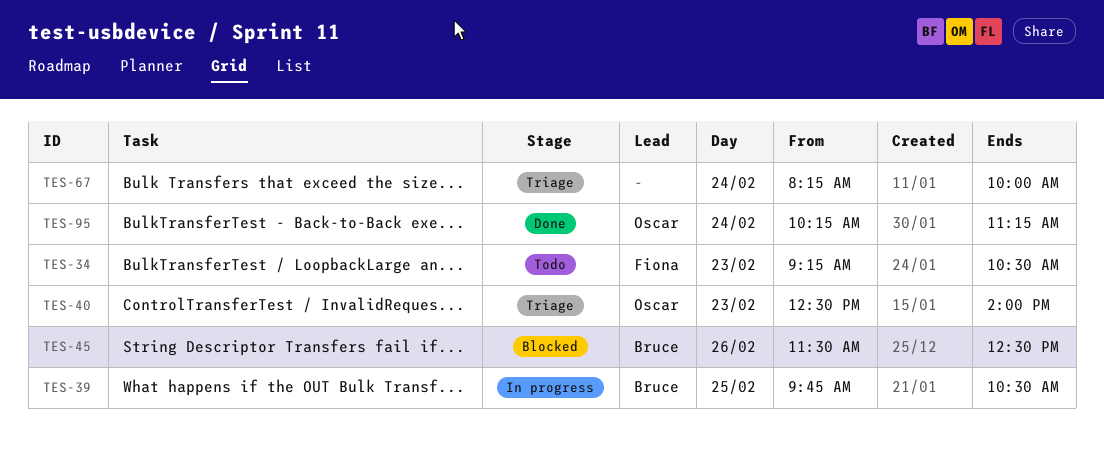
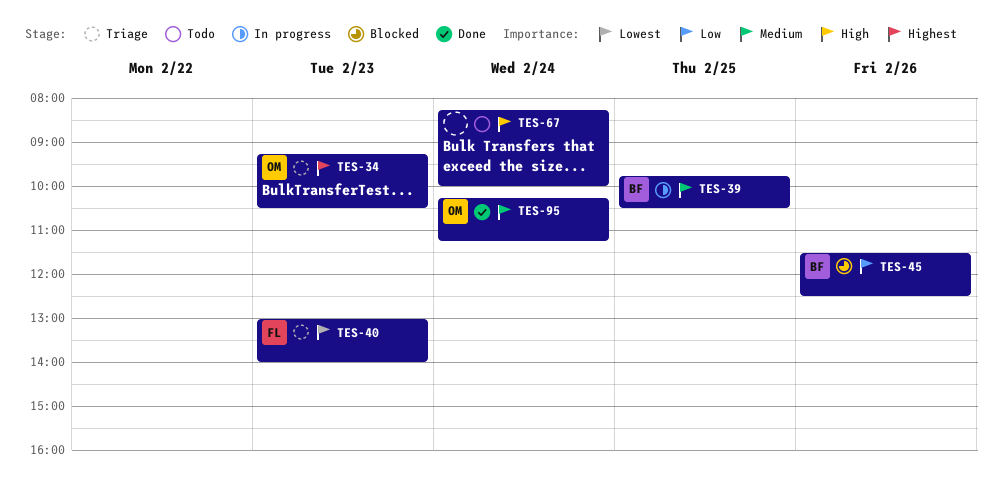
TES-34, status: Todo -> Triage
TES-34, owner: Fiona -> Oscar
TES-40, owner: Oscar -> Fiona
TES-40, begins: 12:30 -> 13:00
TES-67, status: Triage -> Todo

